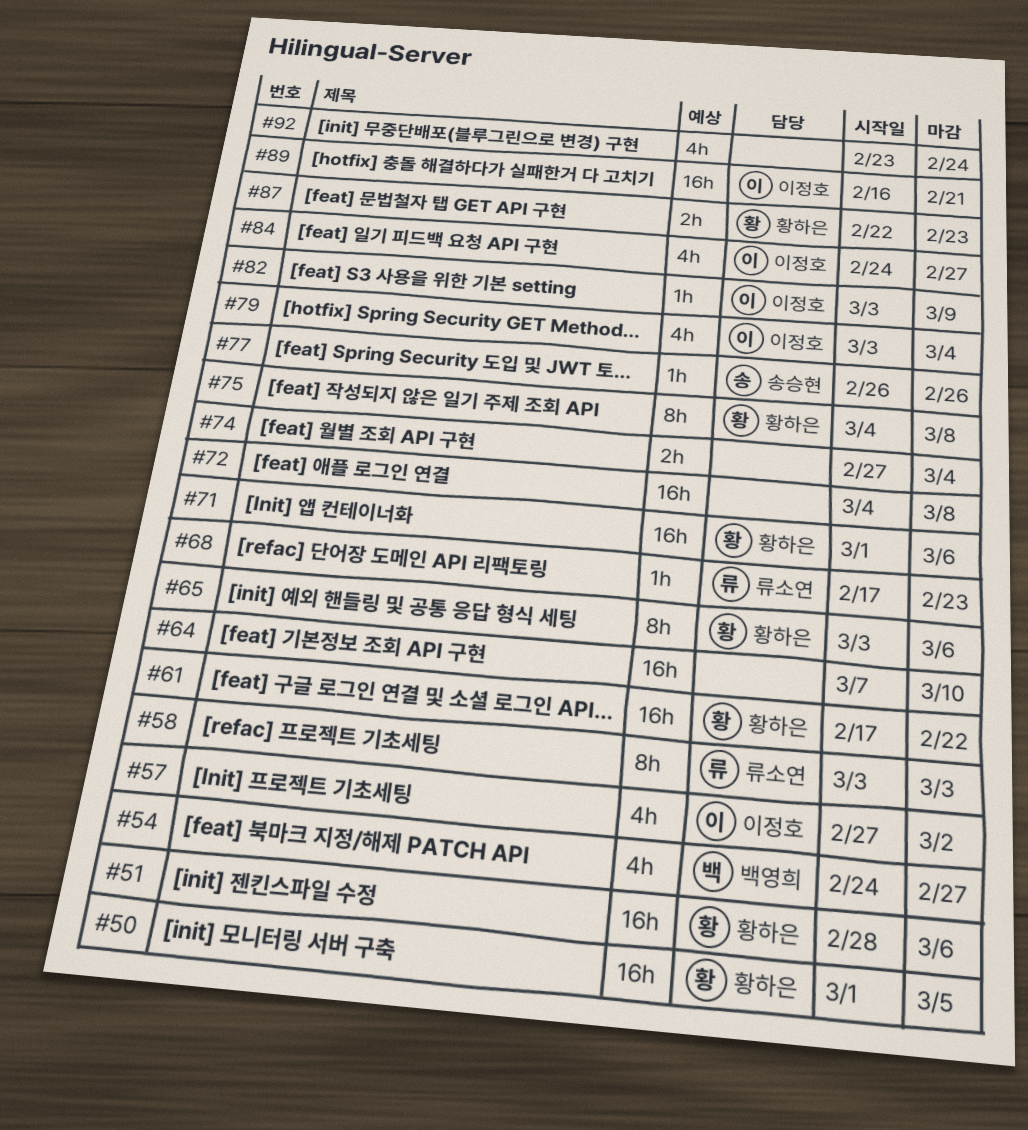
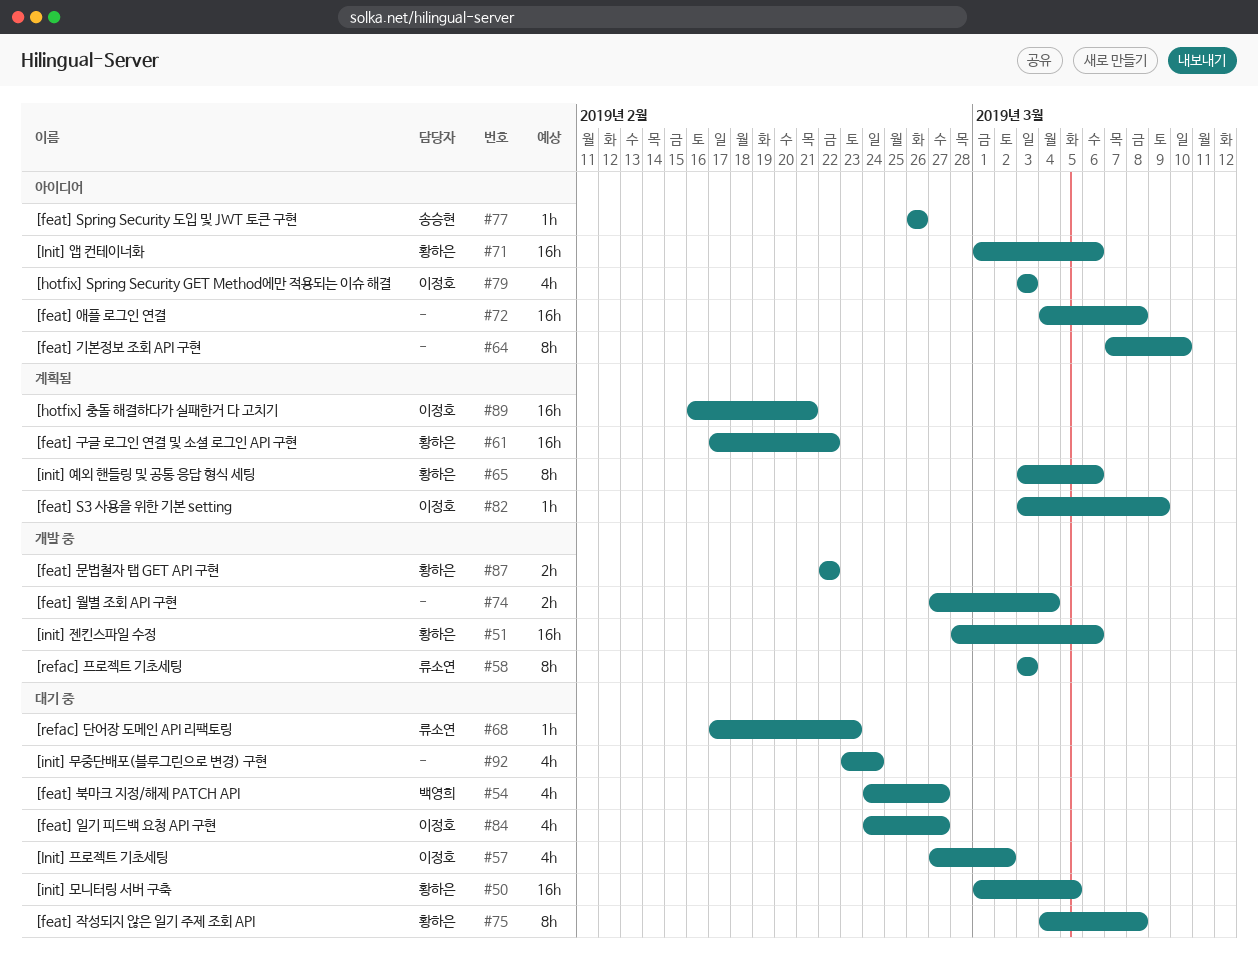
#64, estimate: 16h -> 8h
#79, due: Mar 4 -> Mar 3
#87, due: Feb 23 -> Feb 22

